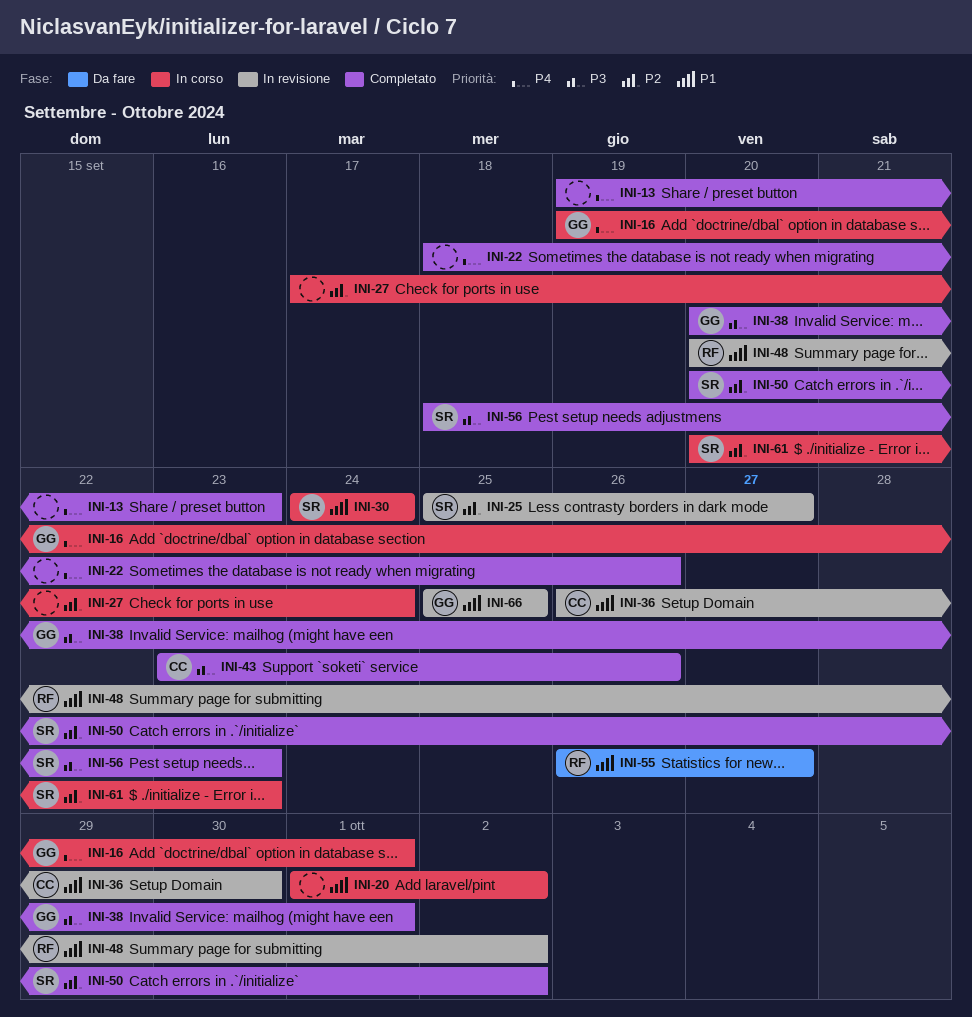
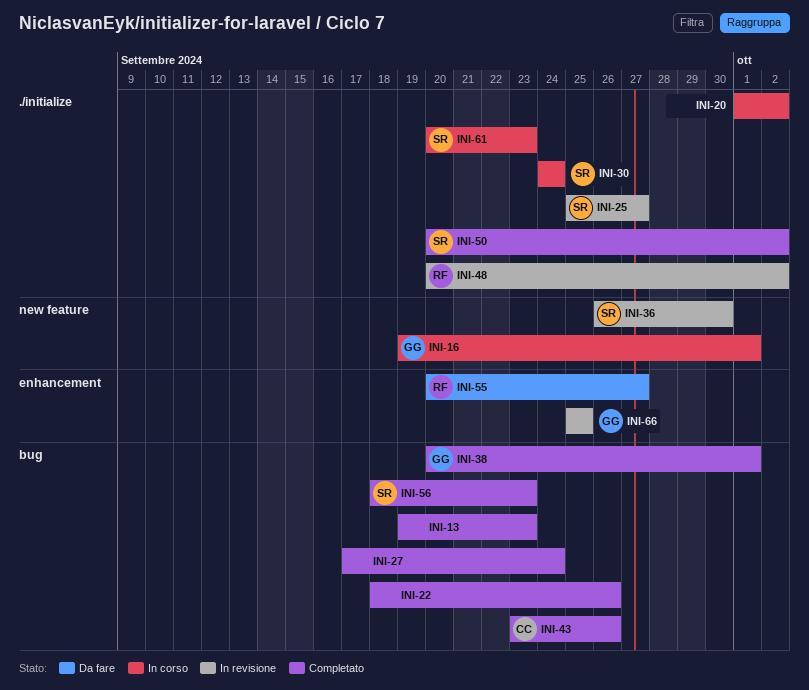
INI-27, status: In corso -> Completato
INI-36, owner: CC -> SR
INI-55, start: Sep 26 -> Sep 20

